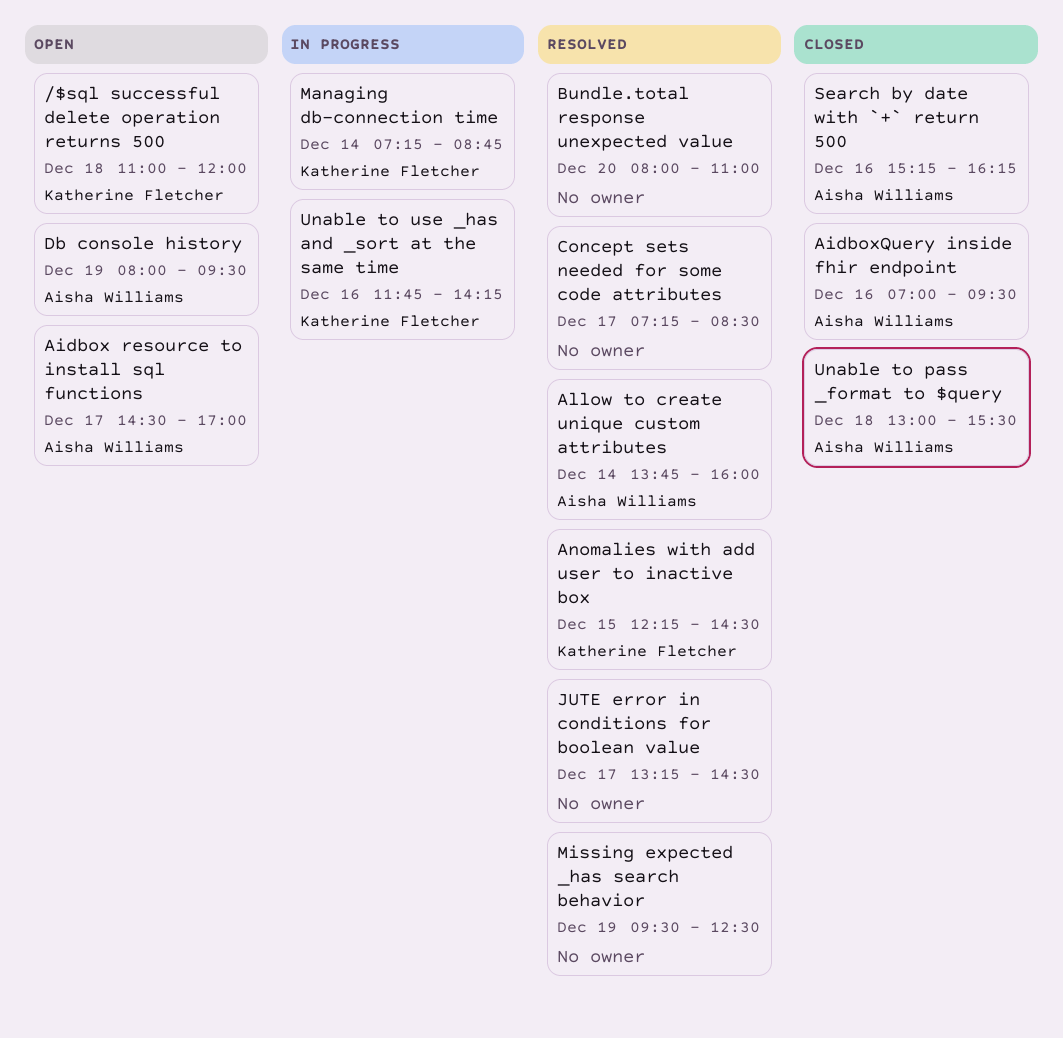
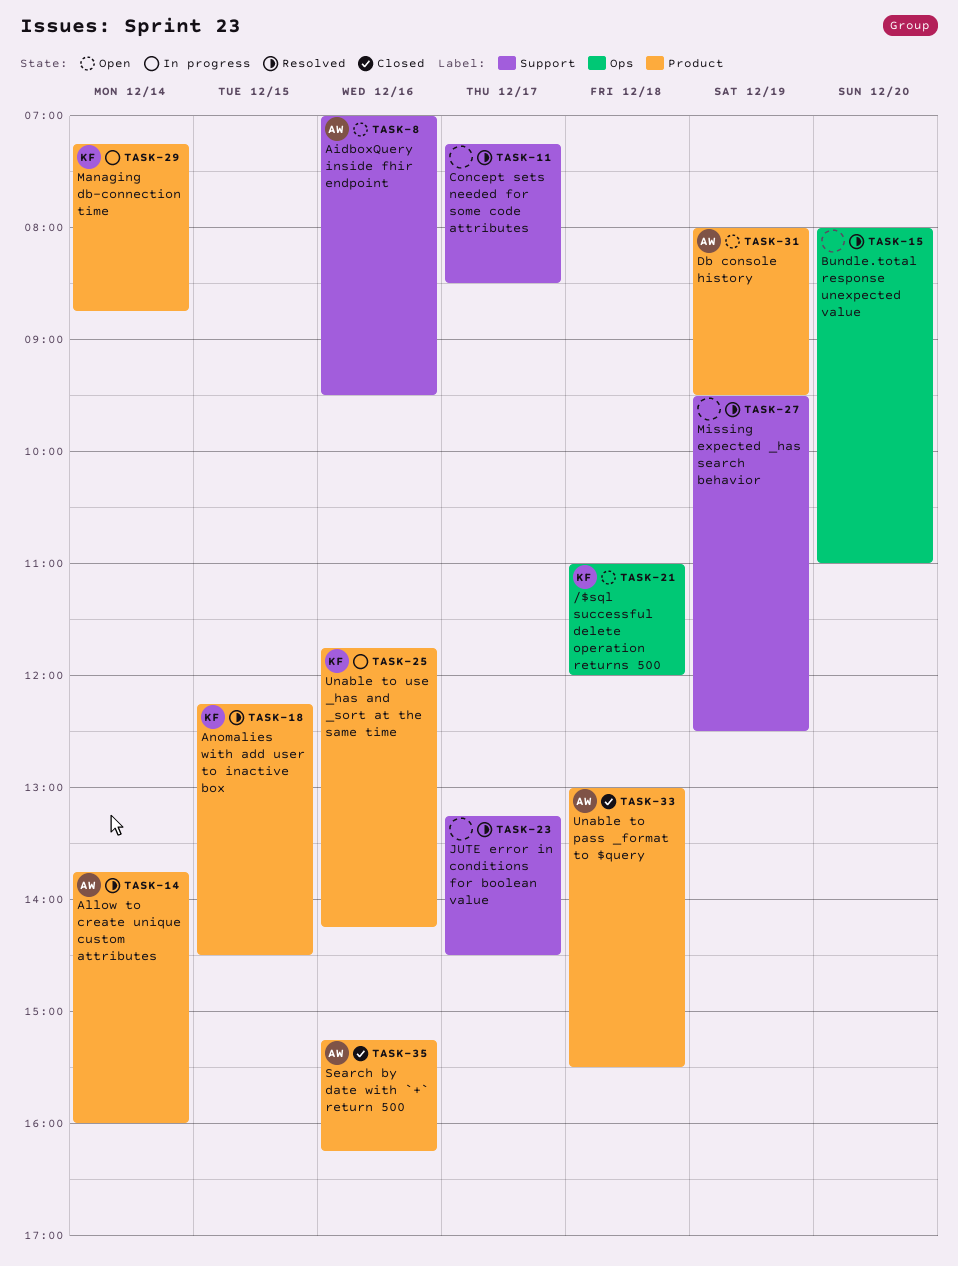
Aidbox resource to install sql functions: present -> none
AidboxQuery inside fhir endpoint, status: Closed -> Open

